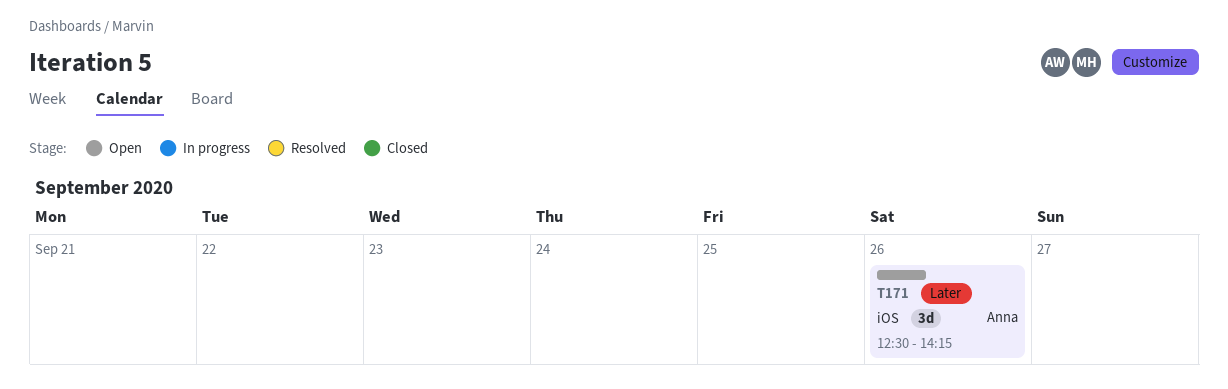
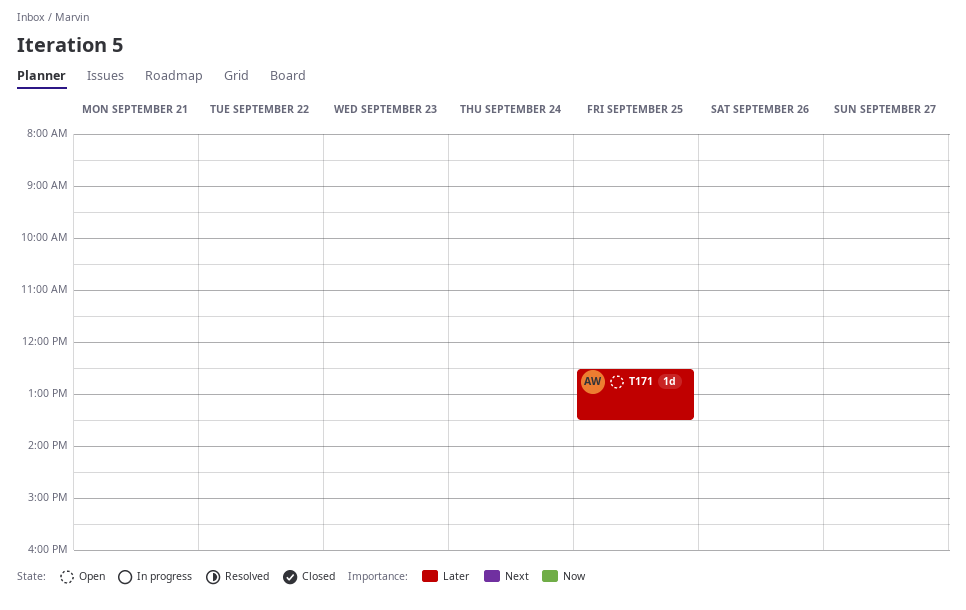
T171, estimate: 3d -> 1d
T171, day: Sep 26 -> Sep 25
T171, ends: 14:15 -> 13:30

